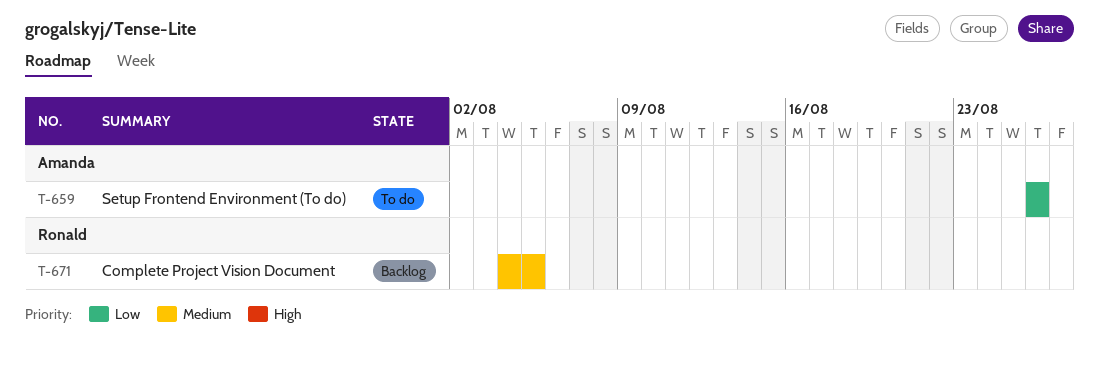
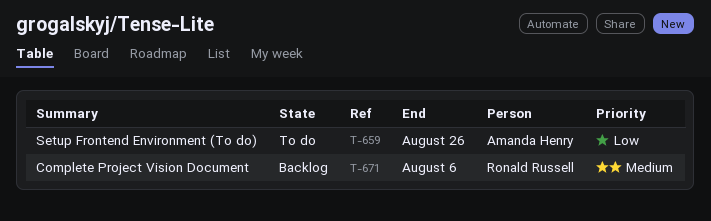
T-671, due: Aug 5 -> Aug 6

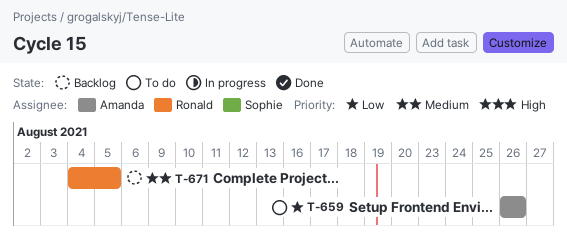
T-671, due: Aug 6 -> Aug 5

